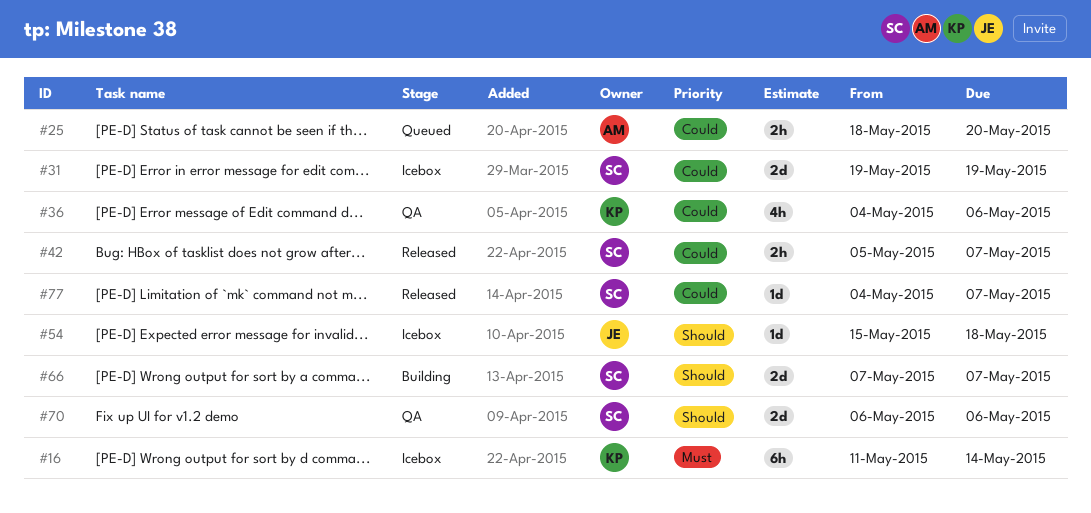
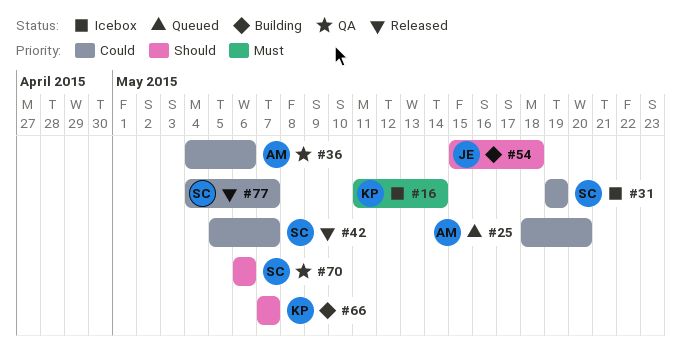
#36, owner: KP -> AM
#54, status: Icebox -> Building
#66, owner: SC -> KP

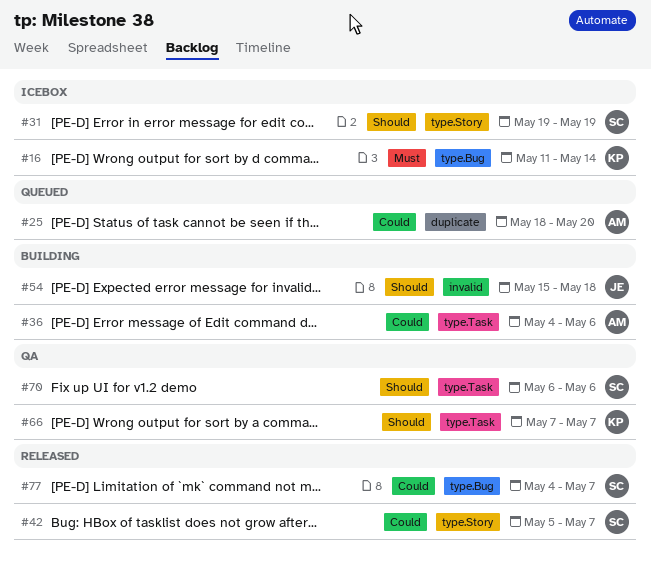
#31, priority: Could -> Should
#36, status: QA -> Building
#66, status: Building -> QA

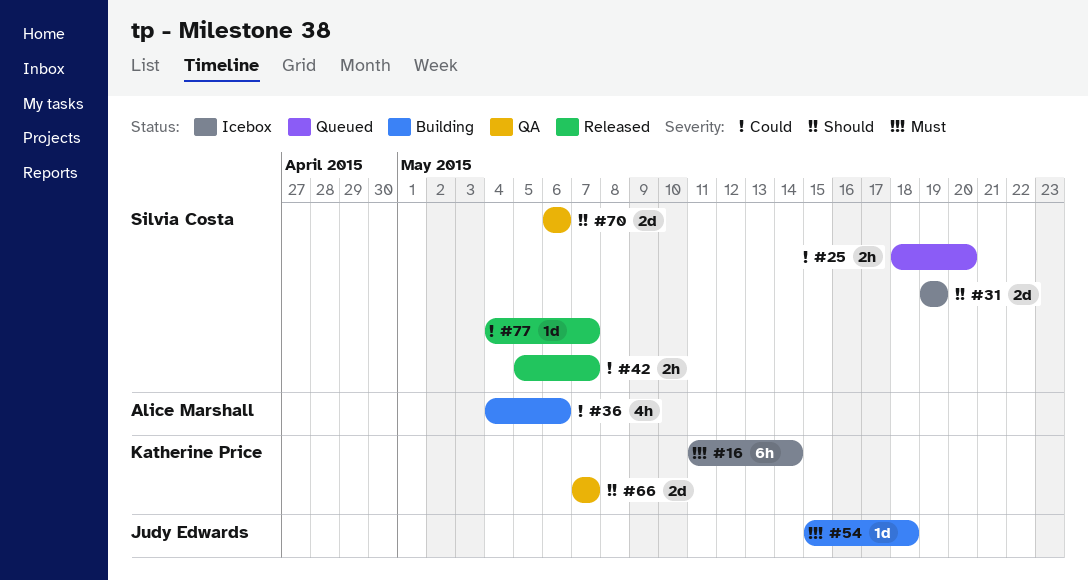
#25, owner: Alice Marshall -> Silvia Costa
#54, priority: Should -> Must

